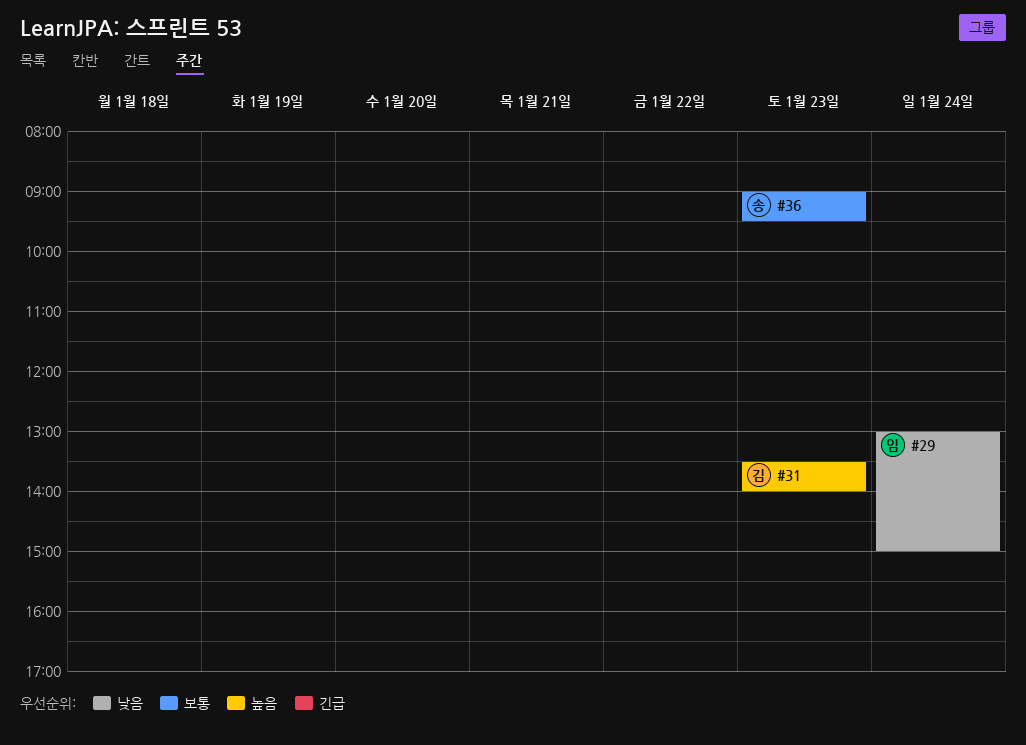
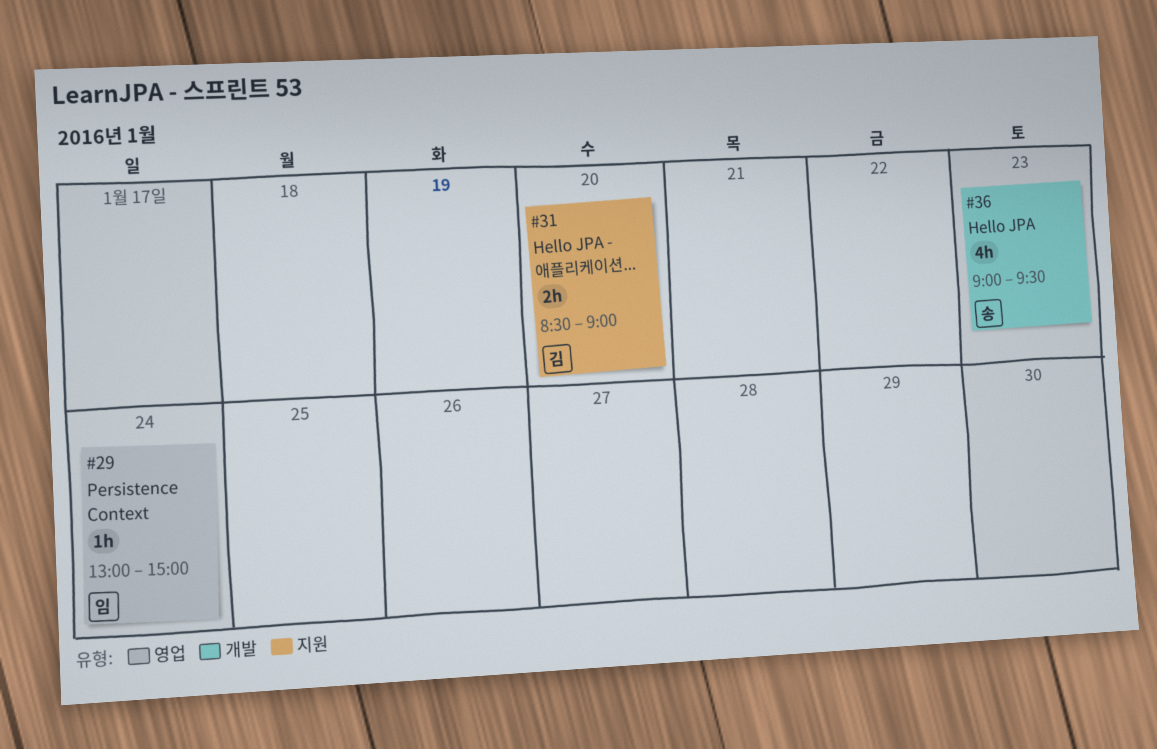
#31, day: Jan 23 -> Jan 20
#31, begins: 13:30 -> 08:30
#31, ends: 14:00 -> 09:00

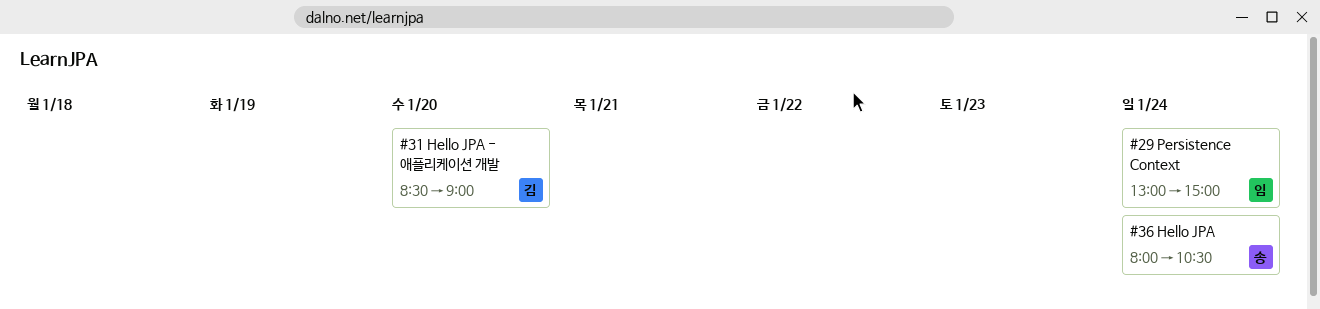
#36, day: Jan 23 -> Jan 24
#36, begins: 09:00 -> 08:00
#36, ends: 09:30 -> 10:30

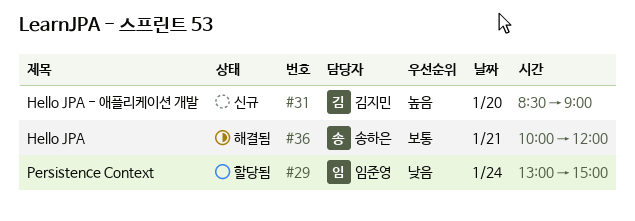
#36, day: Jan 24 -> Jan 21
#36, begins: 08:00 -> 10:00
#36, ends: 10:30 -> 12:00

